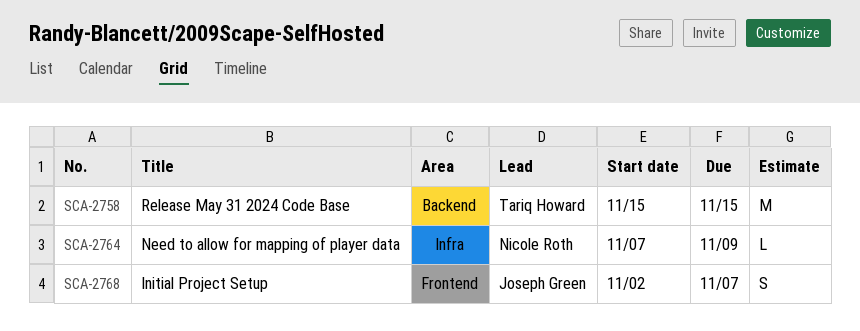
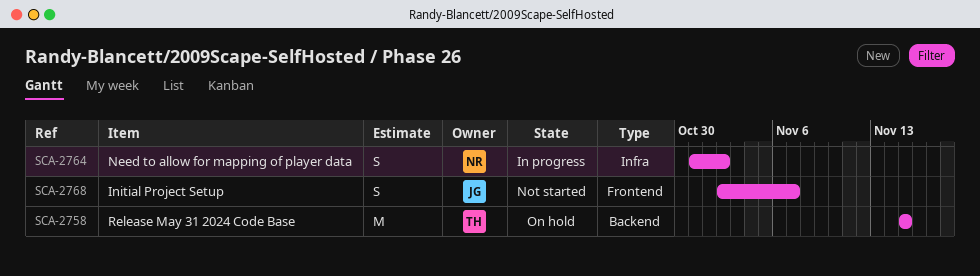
SCA-2764, estimate: L -> S
SCA-2764, start: Nov 7 -> Oct 31
SCA-2764, due: Nov 9 -> Nov 2

